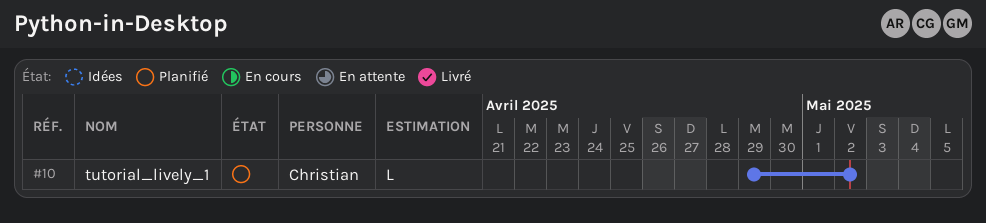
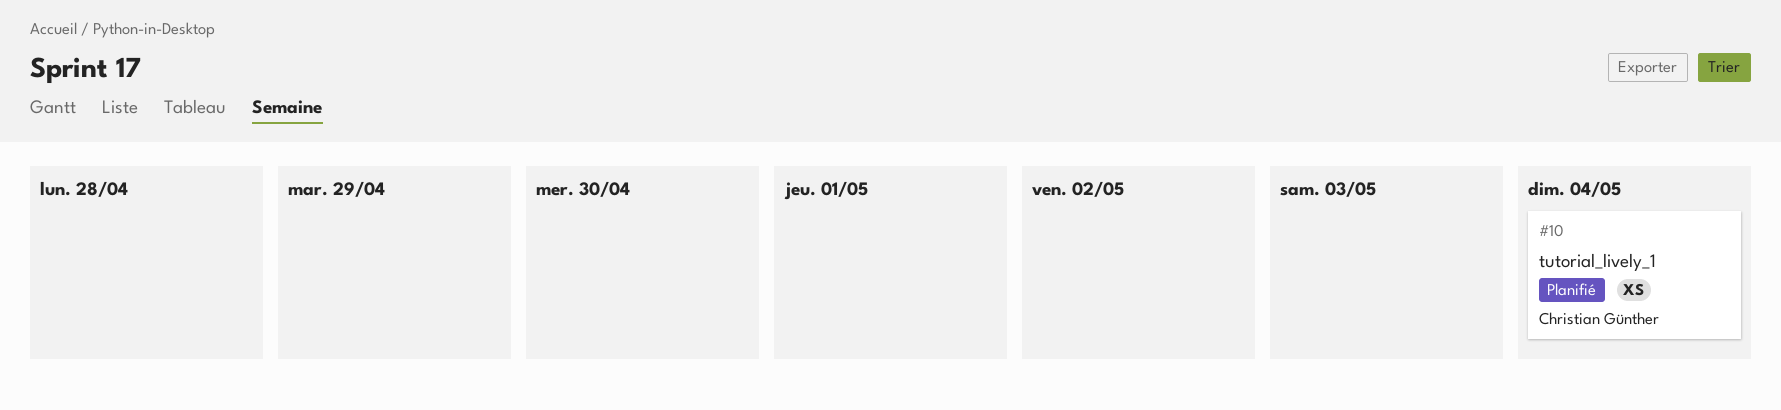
#10, estimate: L -> XS
#10, due: May 2 -> May 4

